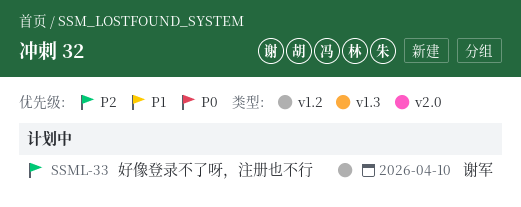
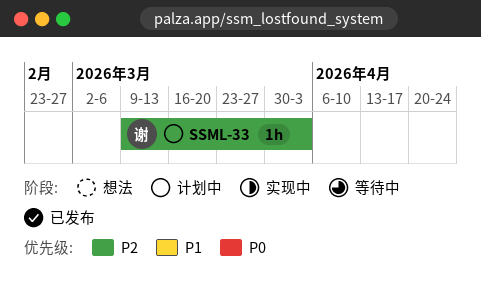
SSML-33, due: Apr 10 -> Apr 3

